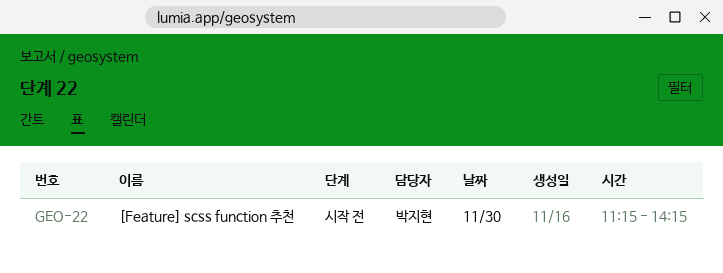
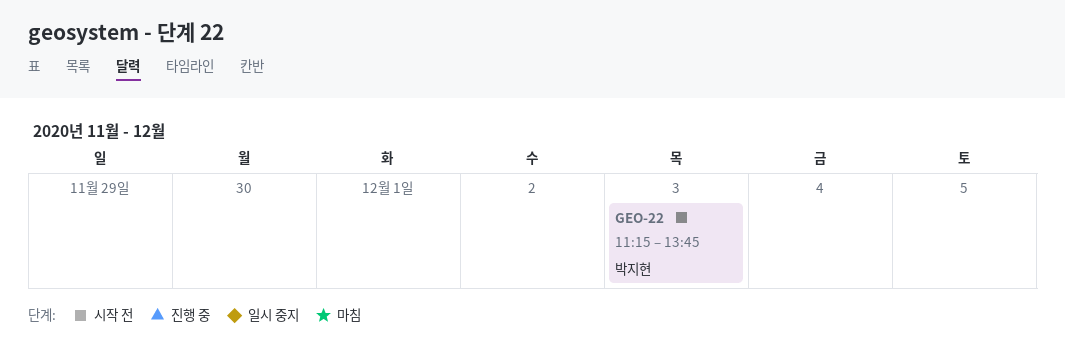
GEO-22, day: Nov 30 -> Dec 3
GEO-22, ends: 14:15 -> 13:45

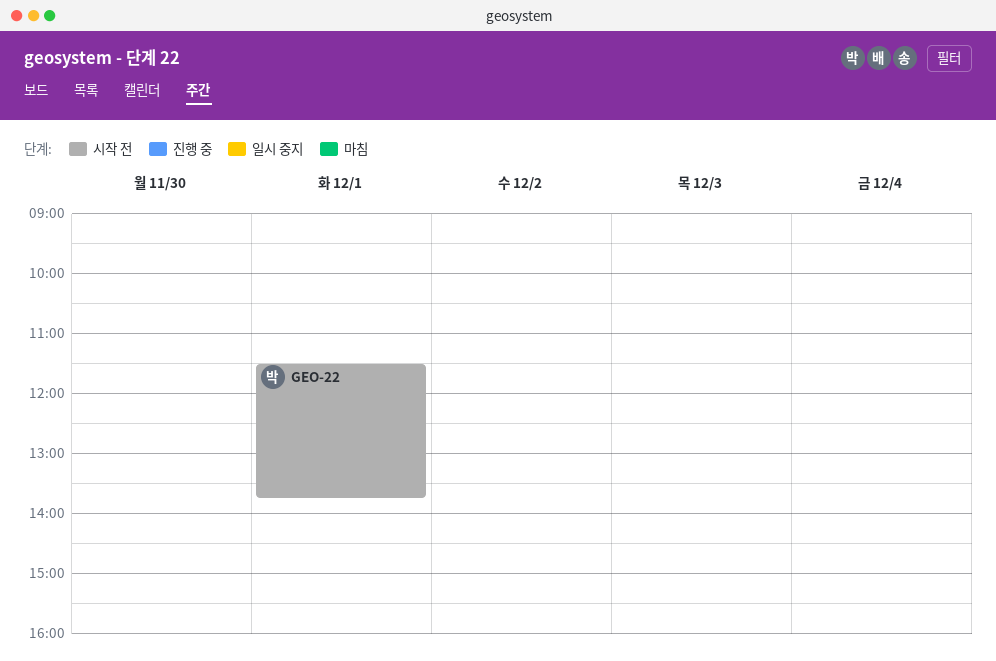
GEO-22, day: Dec 3 -> Dec 1
GEO-22, begins: 11:15 -> 11:30

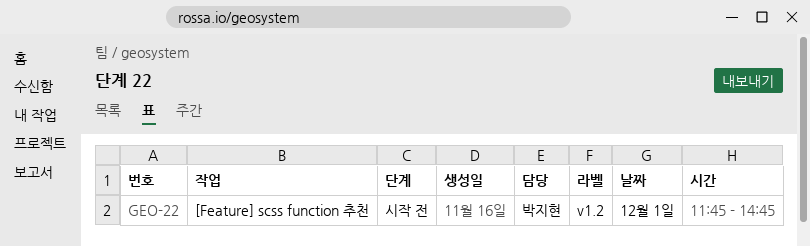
GEO-22, begins: 11:30 -> 11:45
GEO-22, ends: 13:45 -> 14:45

